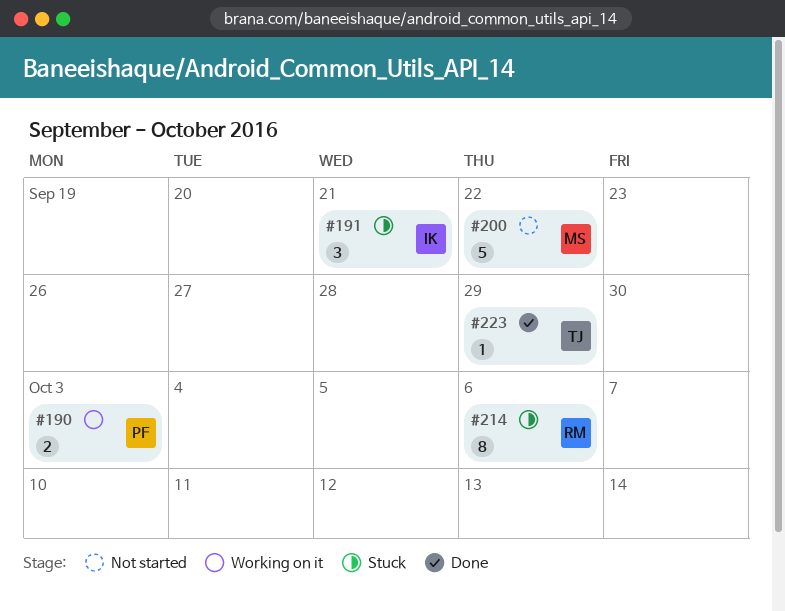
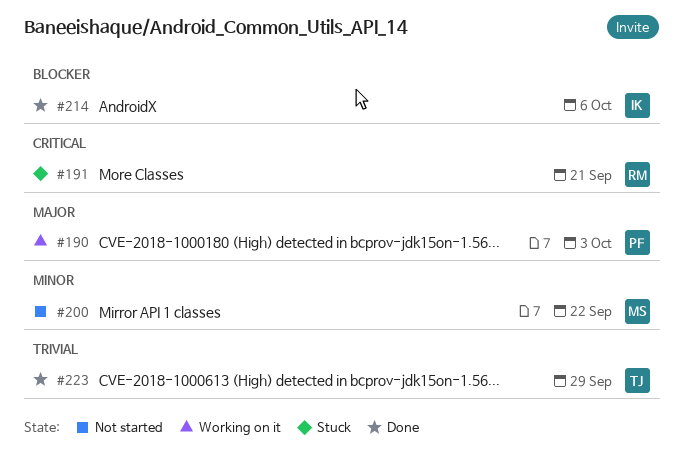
#191, owner: IK -> RM
#214, status: Stuck -> Done
#214, owner: RM -> IK

